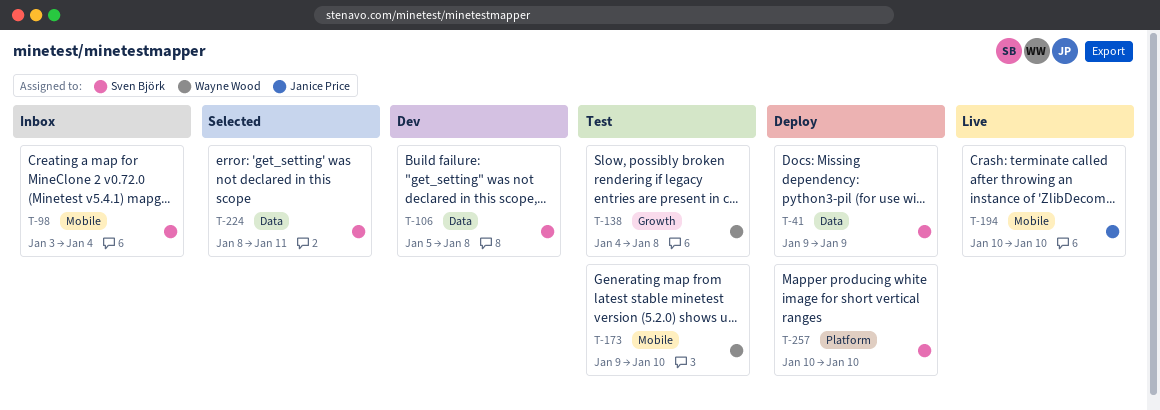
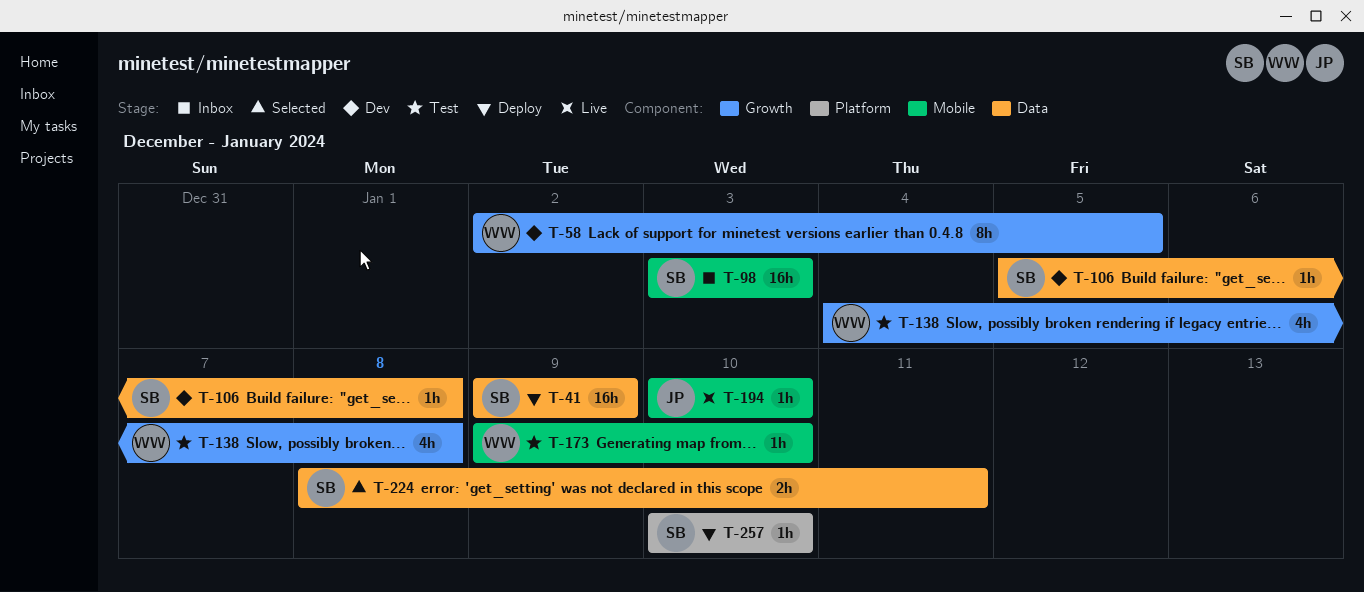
T-58: none -> present
T-98, due: Jan 4 -> Jan 3

